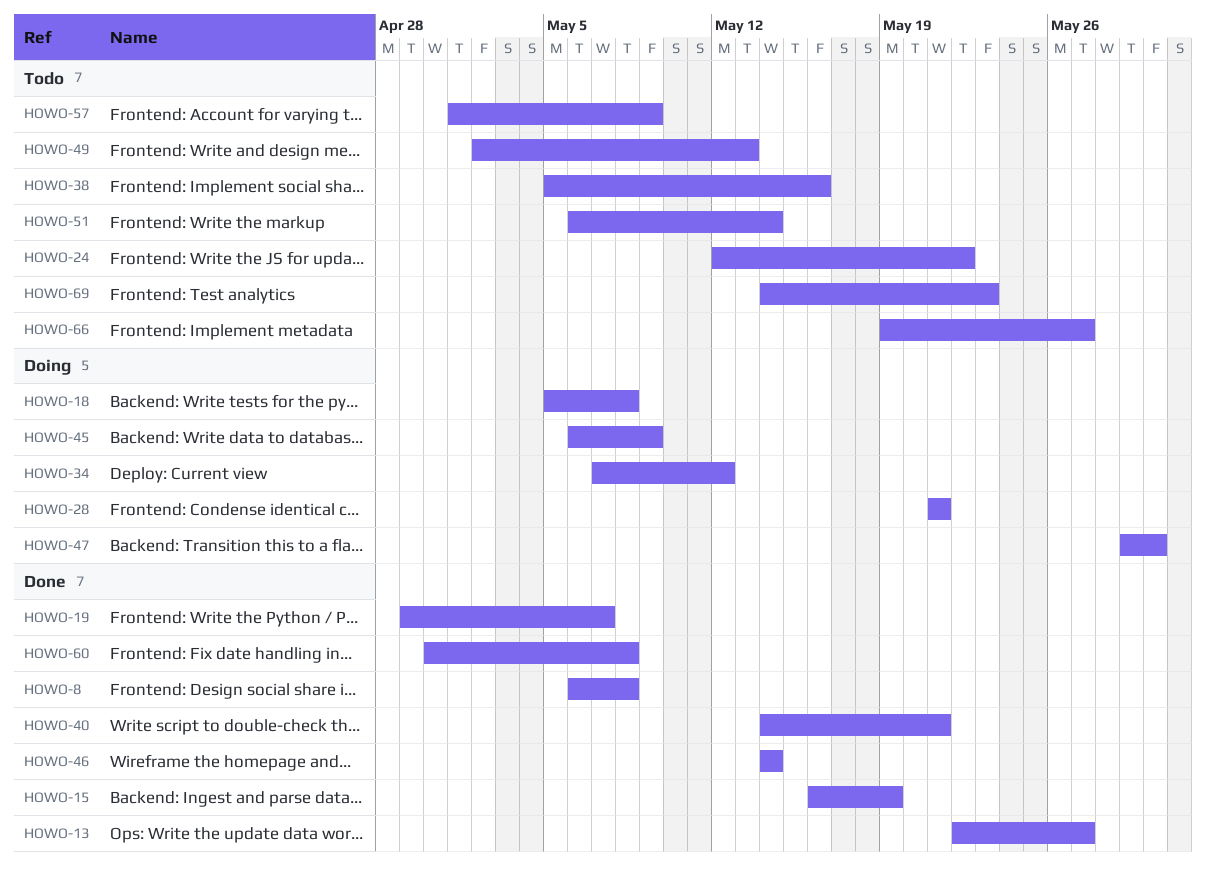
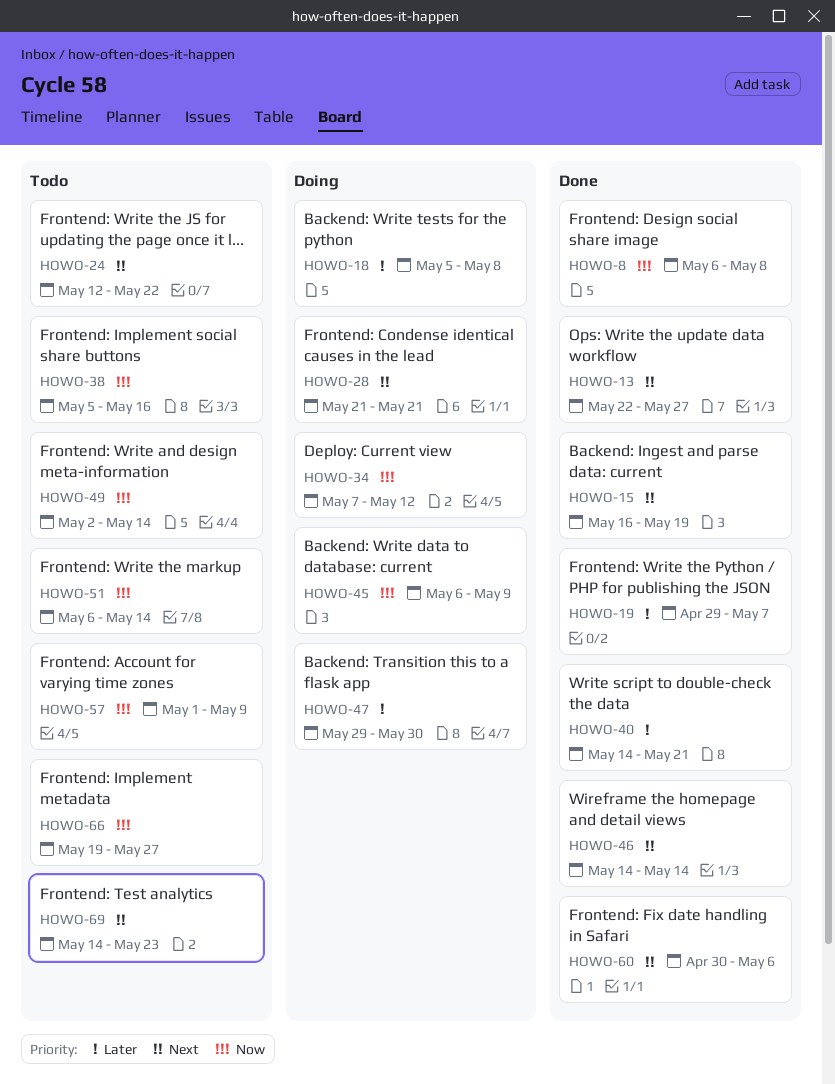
HOWO-49, due: May 13 -> May 14
HOWO-60, due: May 8 -> May 6

